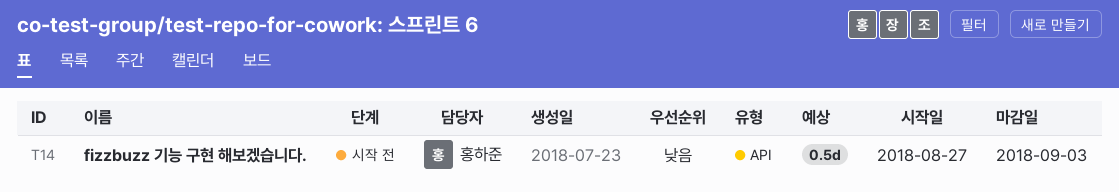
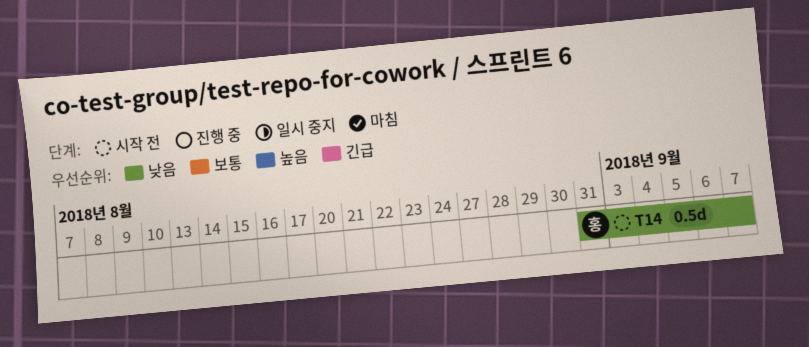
T14, start: Aug 27 -> Aug 31
T14, due: Sep 3 -> Sep 7

